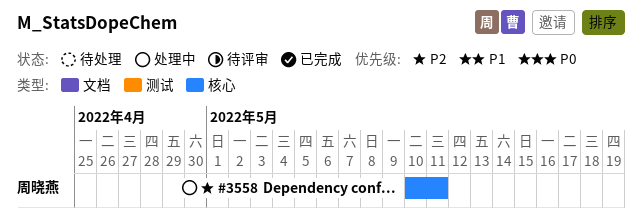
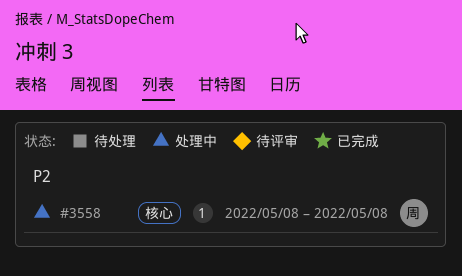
#3558, start: May 10 -> May 8
#3558, due: May 11 -> May 8

